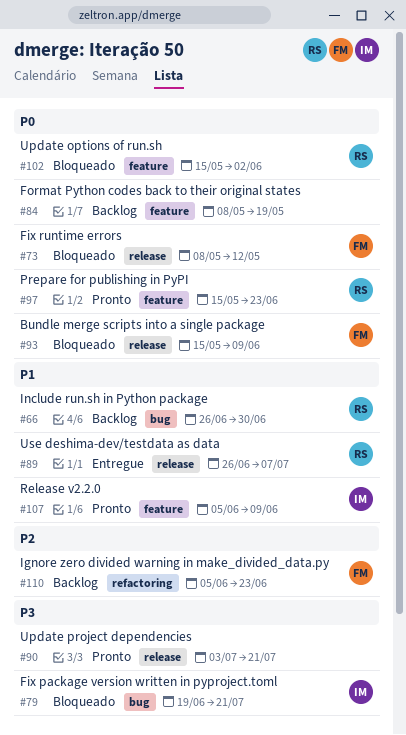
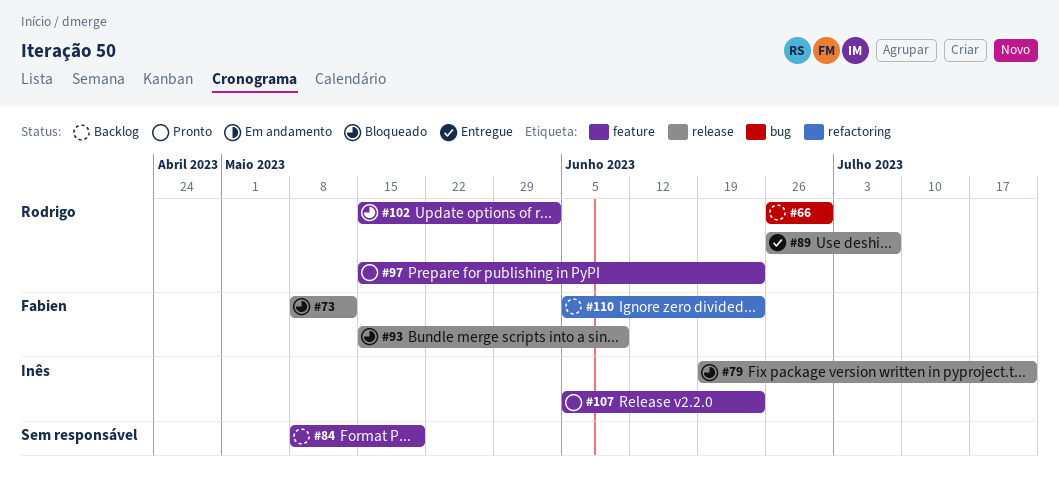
#79, label: bug -> release
#90: present -> none
#107, due: Jun 9 -> Jun 23

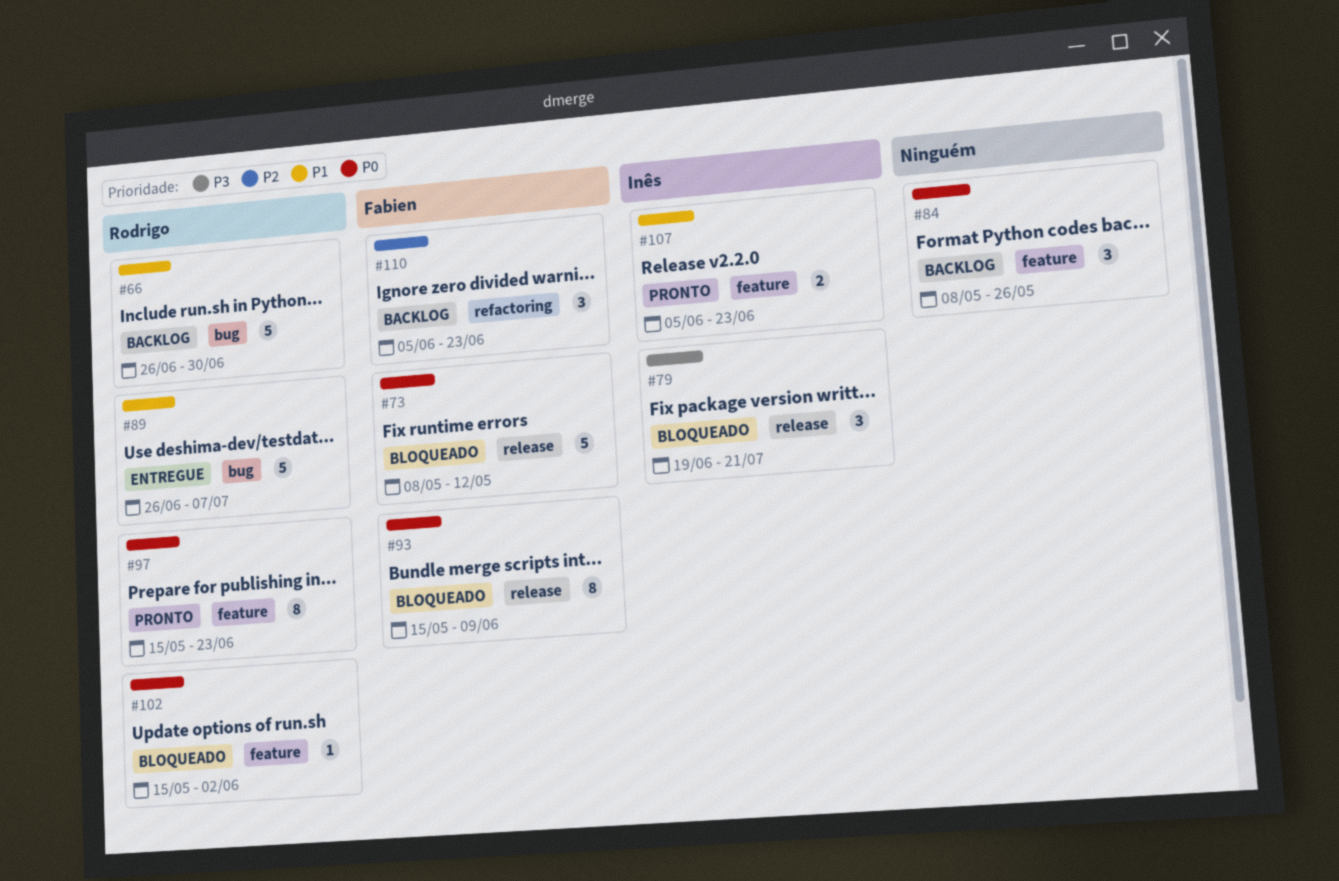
#84, due: May 19 -> May 26
#89, label: release -> bug

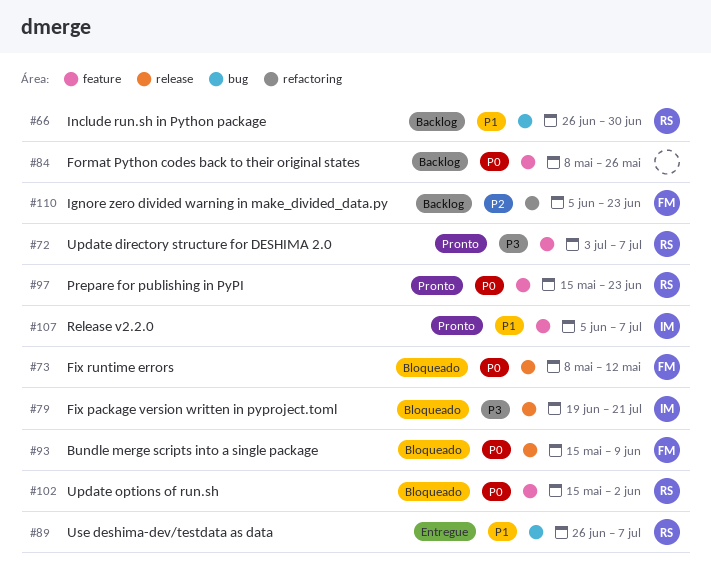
#72: none -> present
#107, due: Jun 23 -> Jul 7

